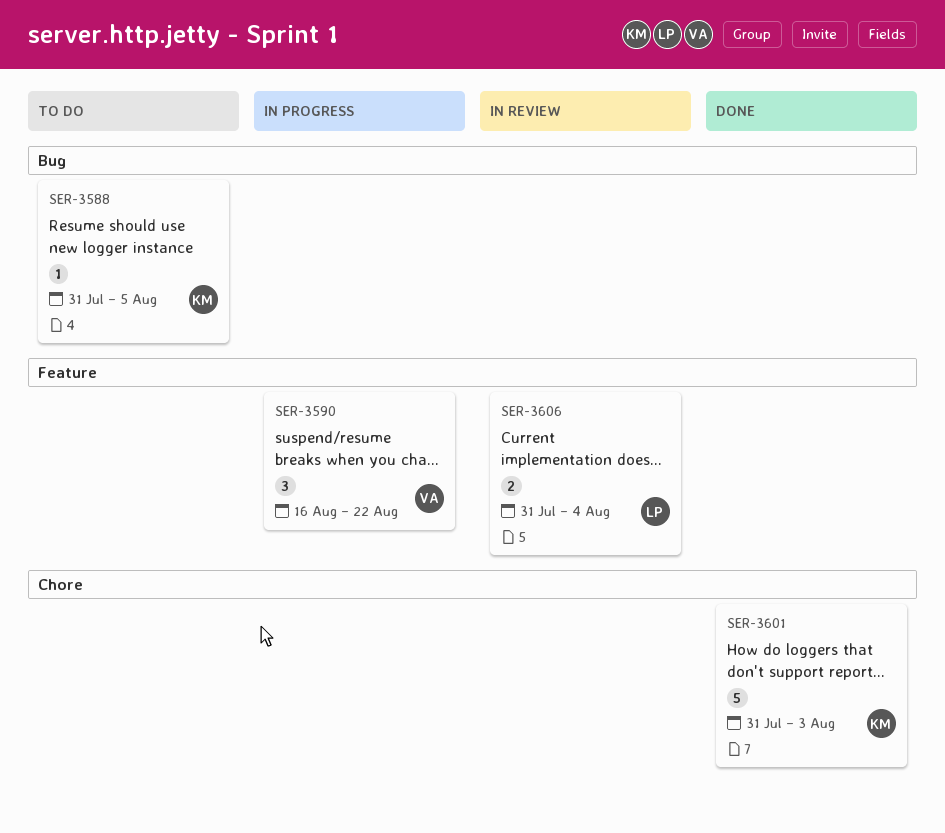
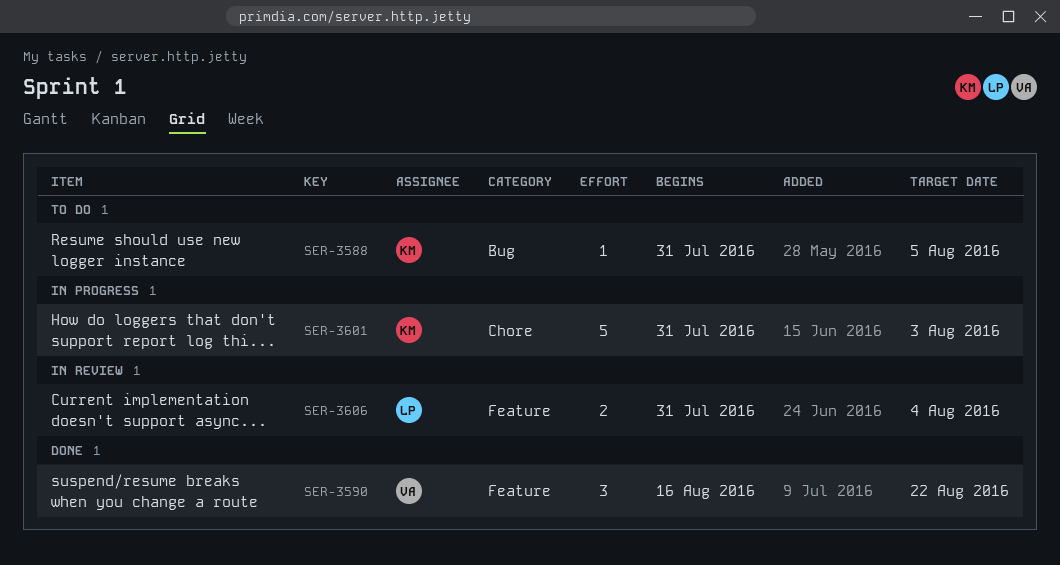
SER-3590, status: In progress -> Done
SER-3601, status: Done -> In progress

